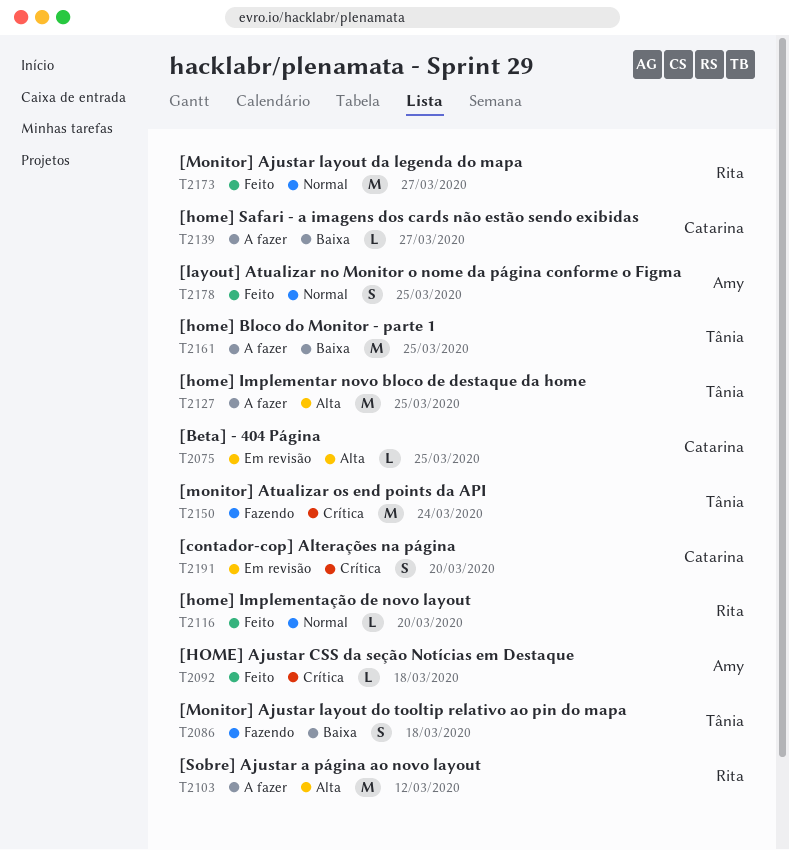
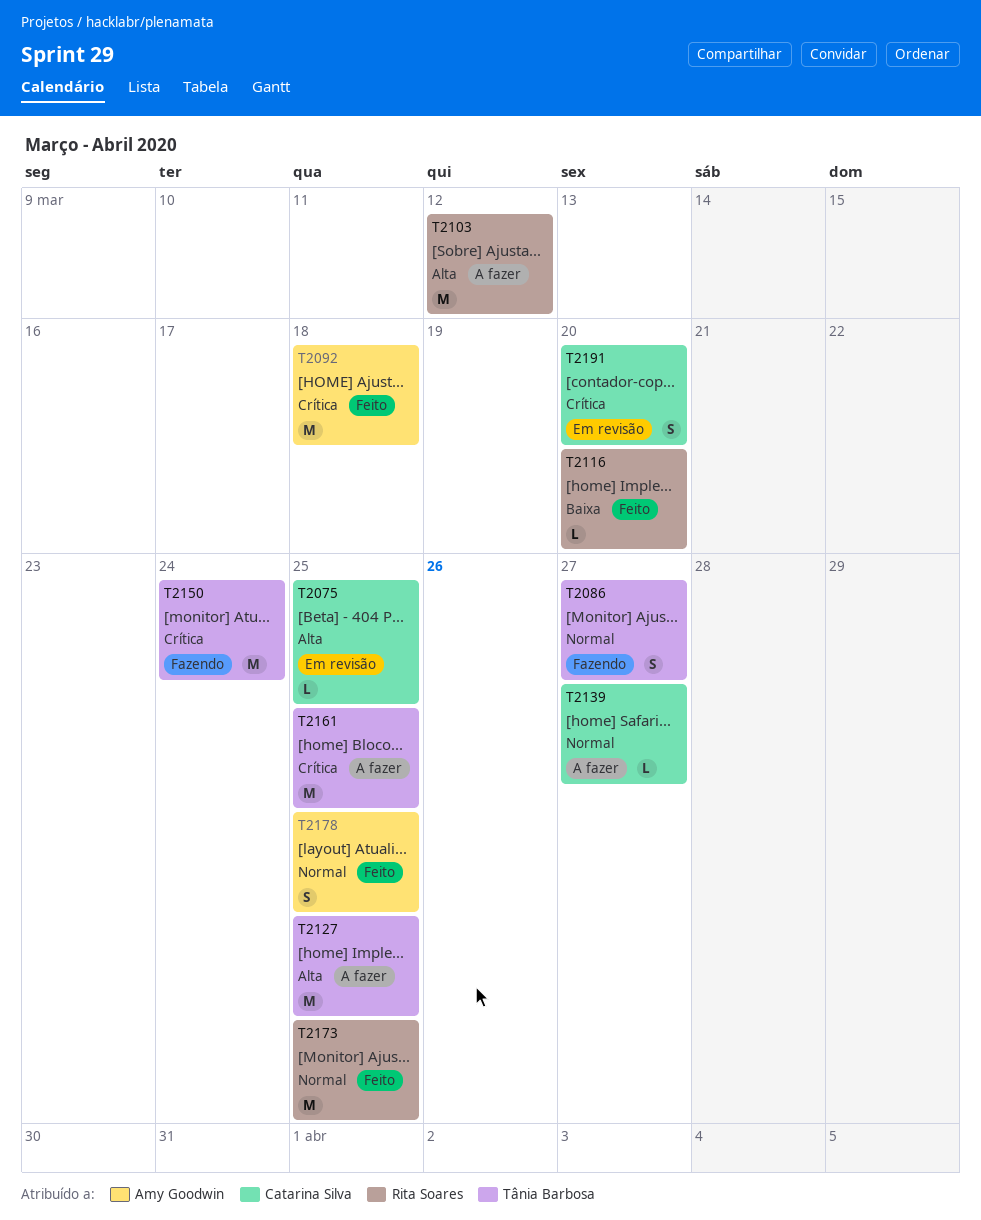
T2086, priority: Baixa -> Normal
T2086, due: Mar 18 -> Mar 27
T2092, estimate: L -> M
T2116, priority: Normal -> Baixa
T2139, priority: Baixa -> Normal
T2161, priority: Baixa -> Crítica
T2173, due: Mar 27 -> Mar 25

